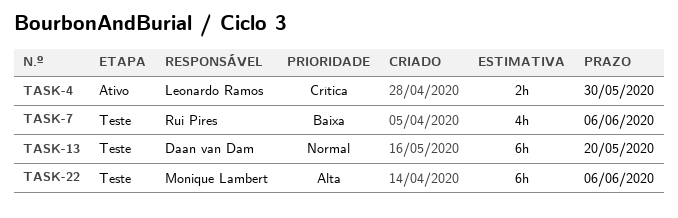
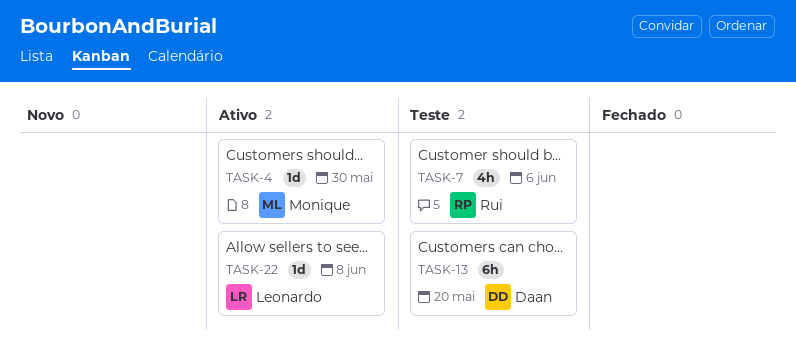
TASK-4, owner: Leonardo Ramos -> Monique Lambert
TASK-4, estimate: 2h -> 1d
TASK-22, status: Teste -> Ativo
TASK-22, owner: Monique Lambert -> Leonardo Ramos
TASK-22, estimate: 6h -> 1d
TASK-22, due: Jun 6 -> Jun 8

